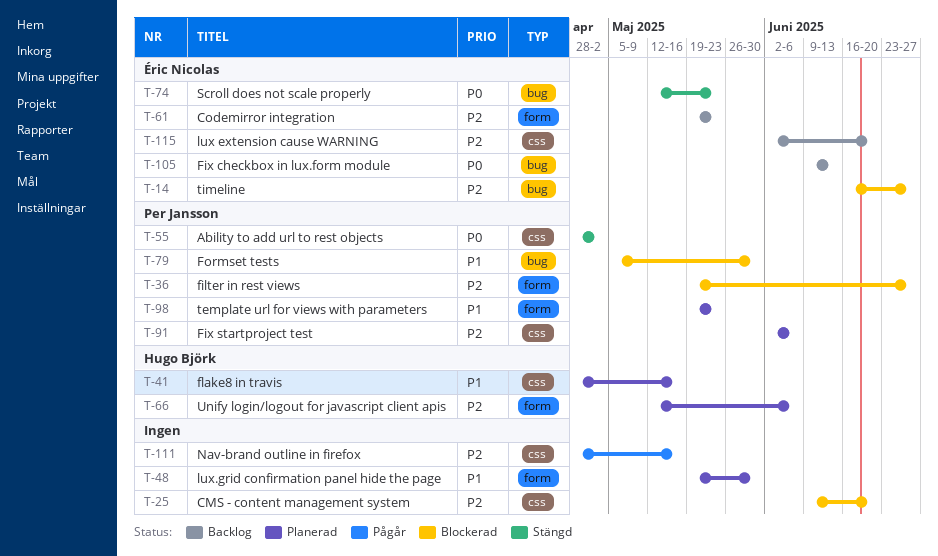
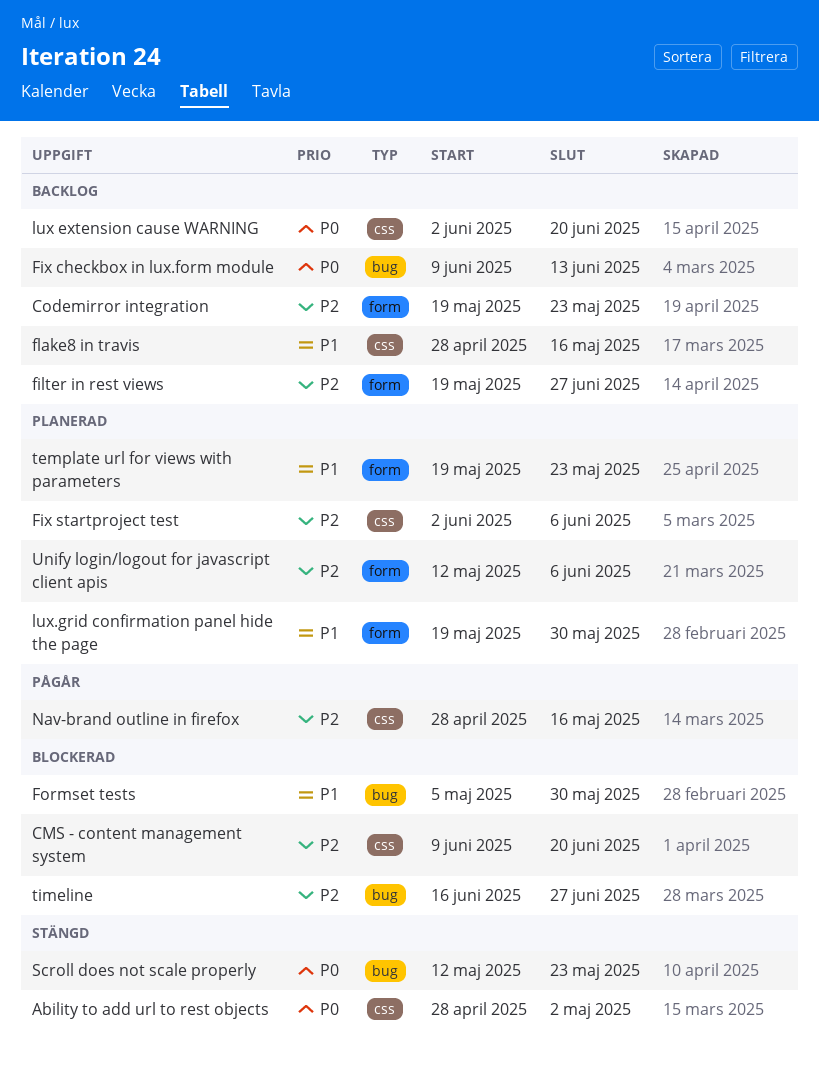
filter in rest views, status: Blockerad -> Backlog
flake8 in travis, status: Planerad -> Backlog
lux extension cause WARNING, priority: P2 -> P0

